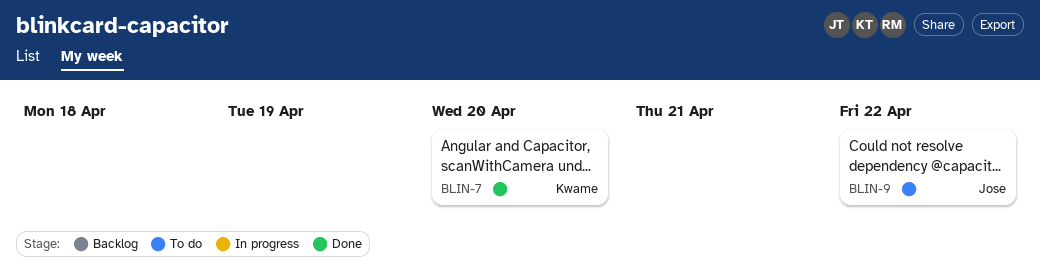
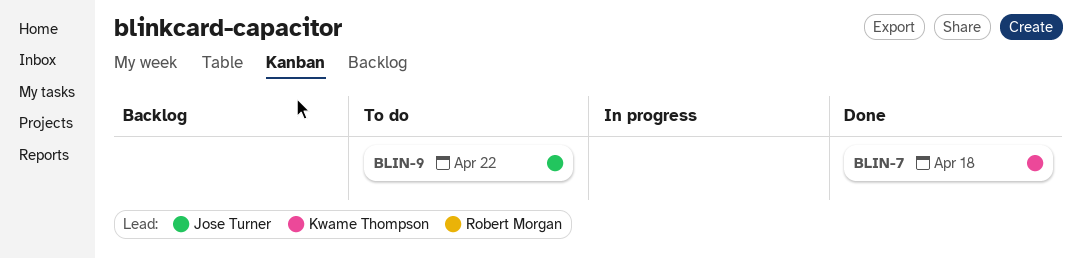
BLIN-7, due: Apr 20 -> Apr 18

